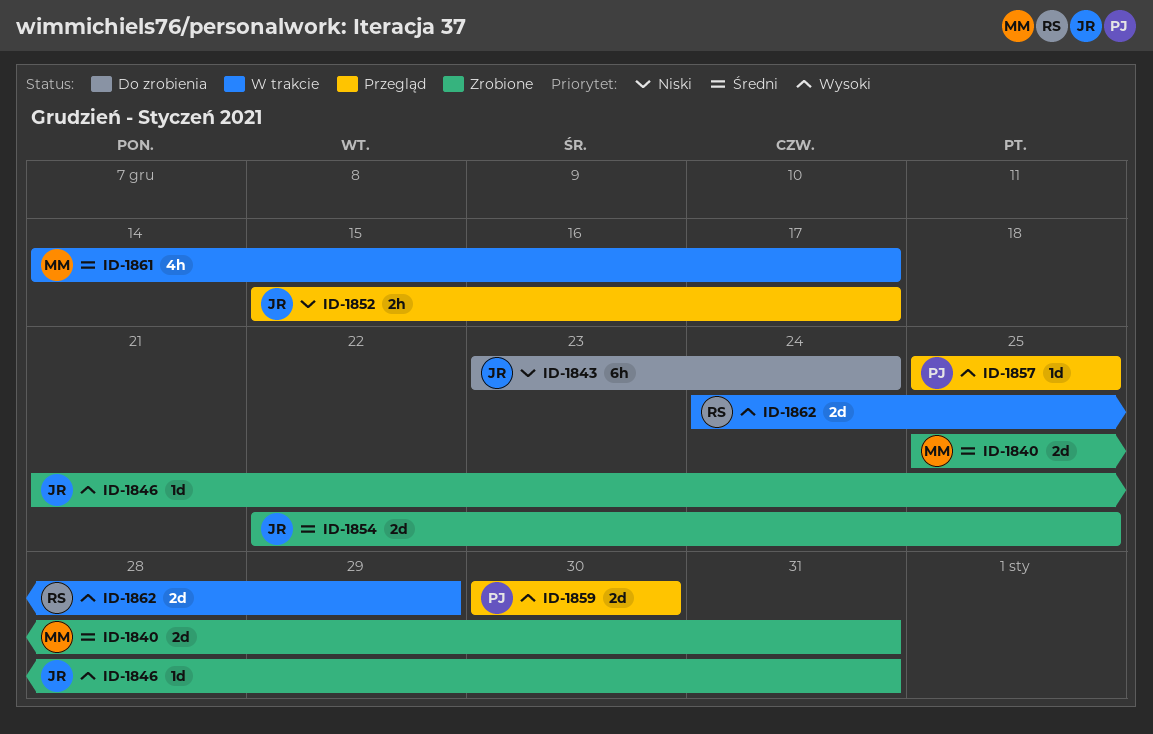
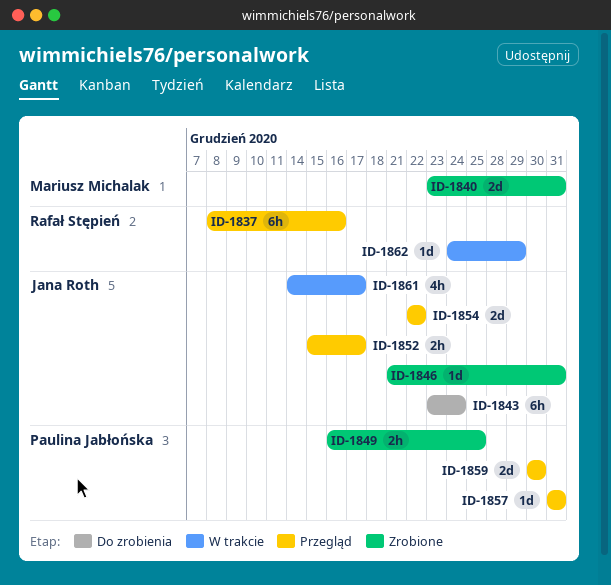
ID-1837: none -> present
ID-1840, start: Dec 25 -> Dec 23
ID-1849: none -> present
ID-1854, status: Zrobione -> Przegląd
ID-1854, due: Dec 25 -> Dec 22
ID-1857, start: Dec 25 -> Dec 31
ID-1857, due: Dec 25 -> Dec 31
ID-1861, owner: Mariusz Michalak -> Jana Roth
ID-1862, estimate: 2d -> 1d

